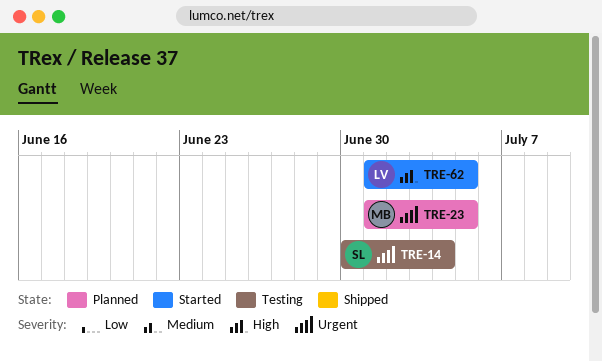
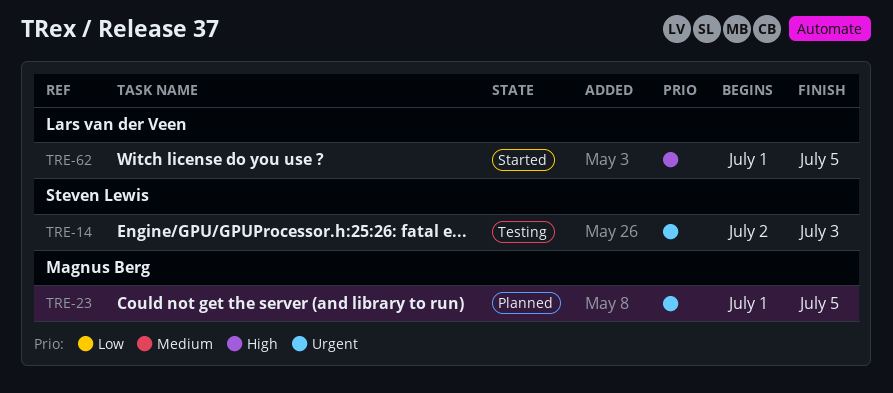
TRE-14, start: Jun 30 -> Jul 2
TRE-14, due: Jul 4 -> Jul 3

